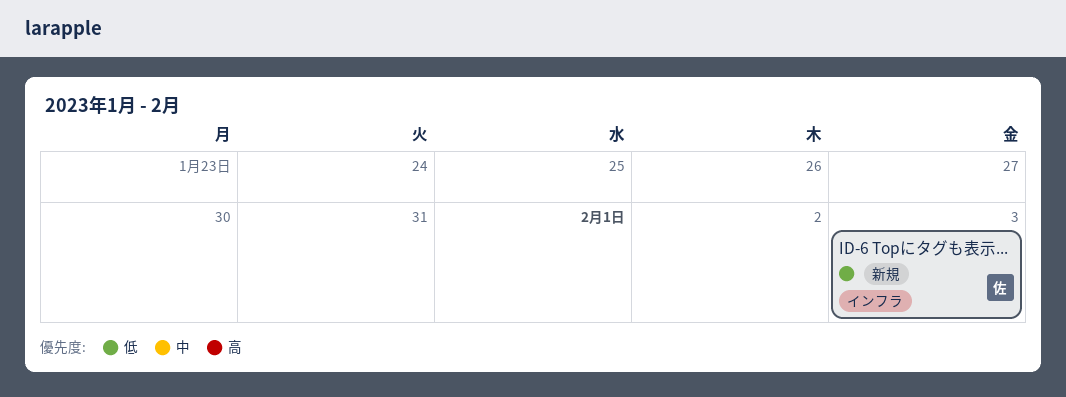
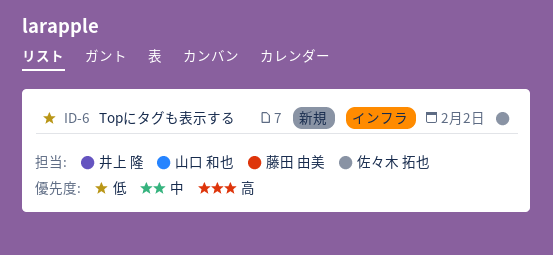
ID-6, due: Feb 3 -> Feb 2

